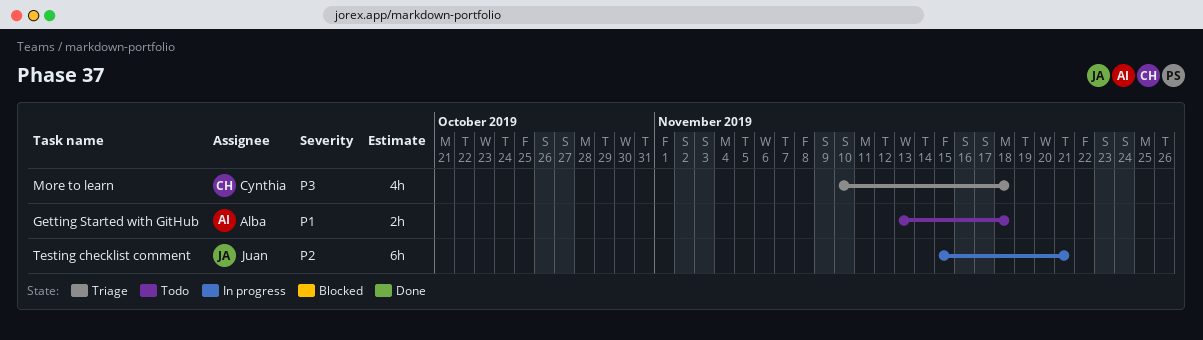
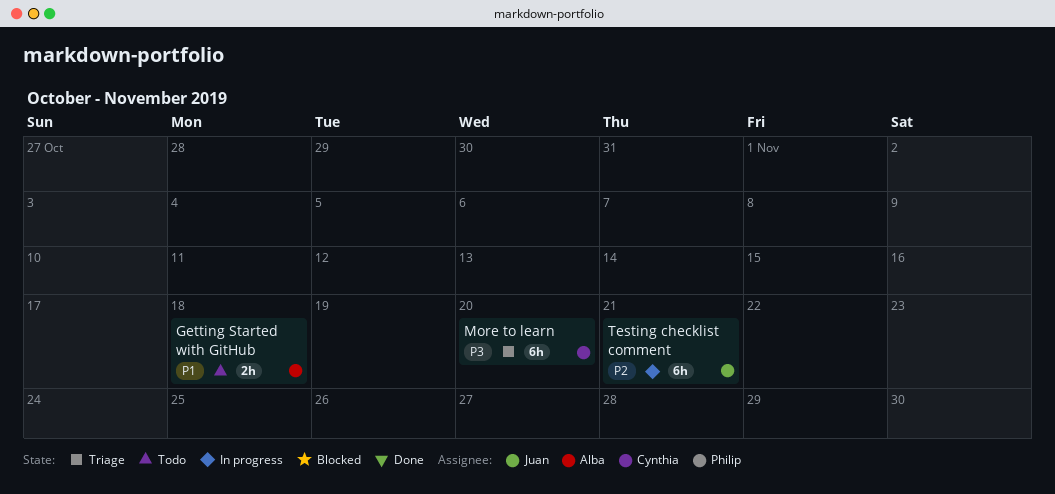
More to learn, estimate: 4h -> 6h
More to learn, due: Nov 18 -> Nov 20

